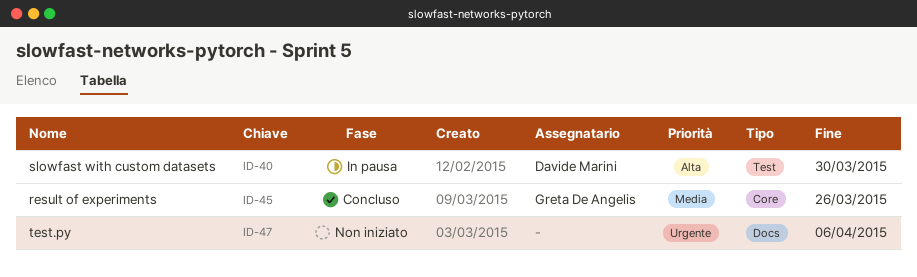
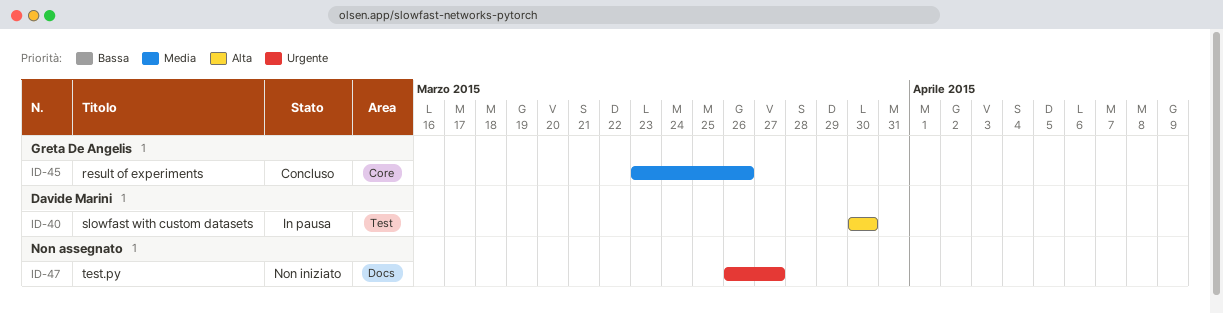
ID-47, due: Apr 6 -> Mar 27

